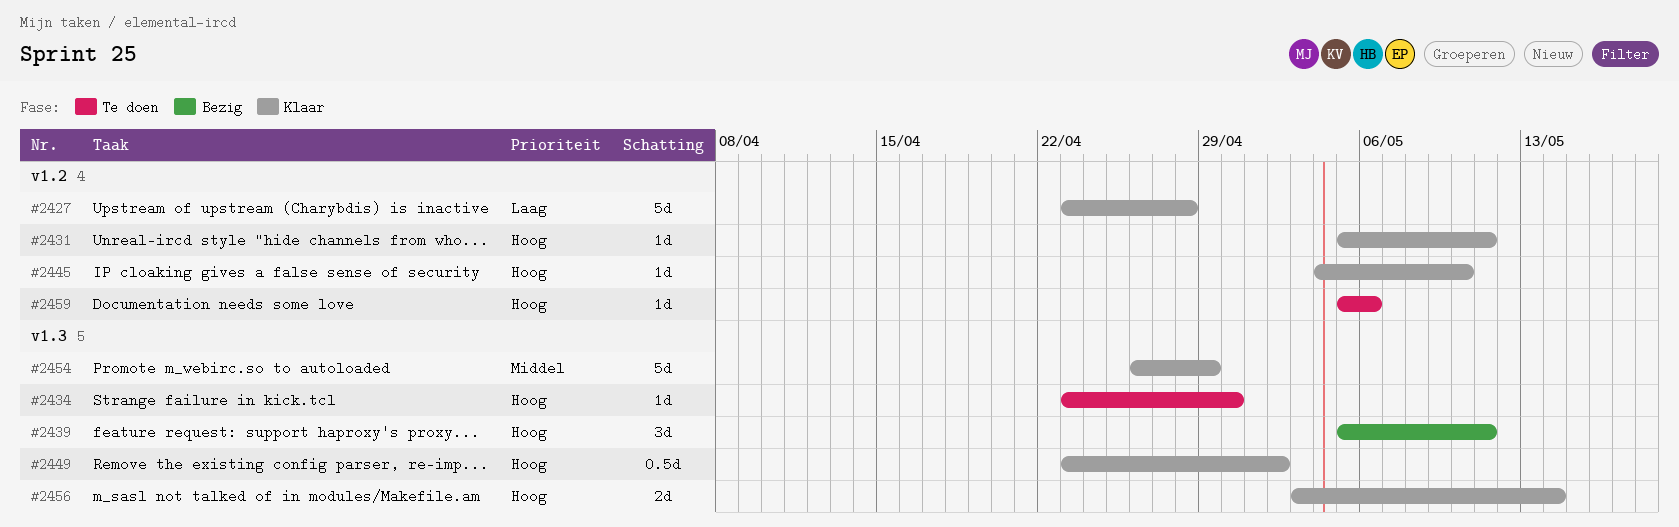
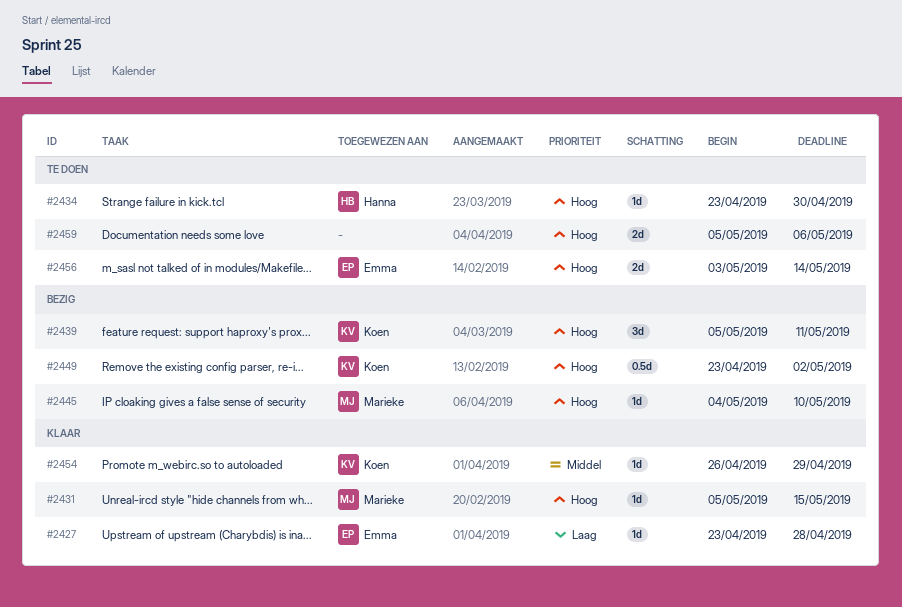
#2427, estimate: 5d -> 1d
#2431, due: May 11 -> May 15
#2445, status: Klaar -> Bezig
#2449, status: Klaar -> Bezig
#2454, estimate: 5d -> 1d
#2456, status: Klaar -> Te doen
#2459, estimate: 1d -> 2d

